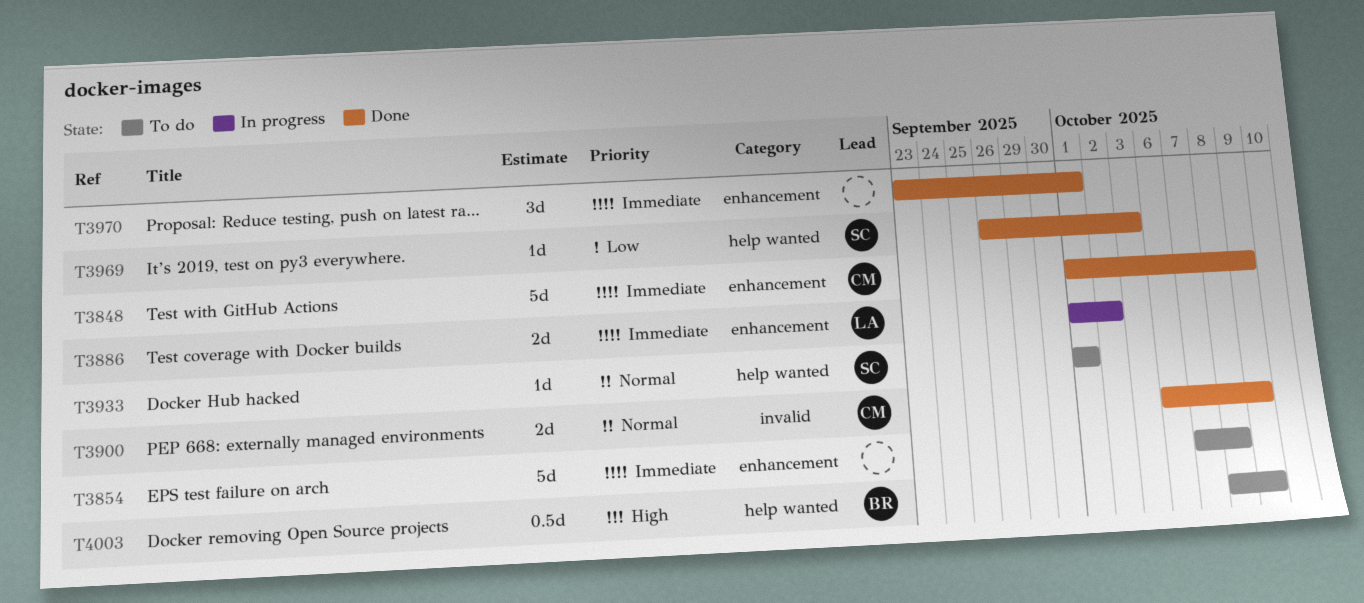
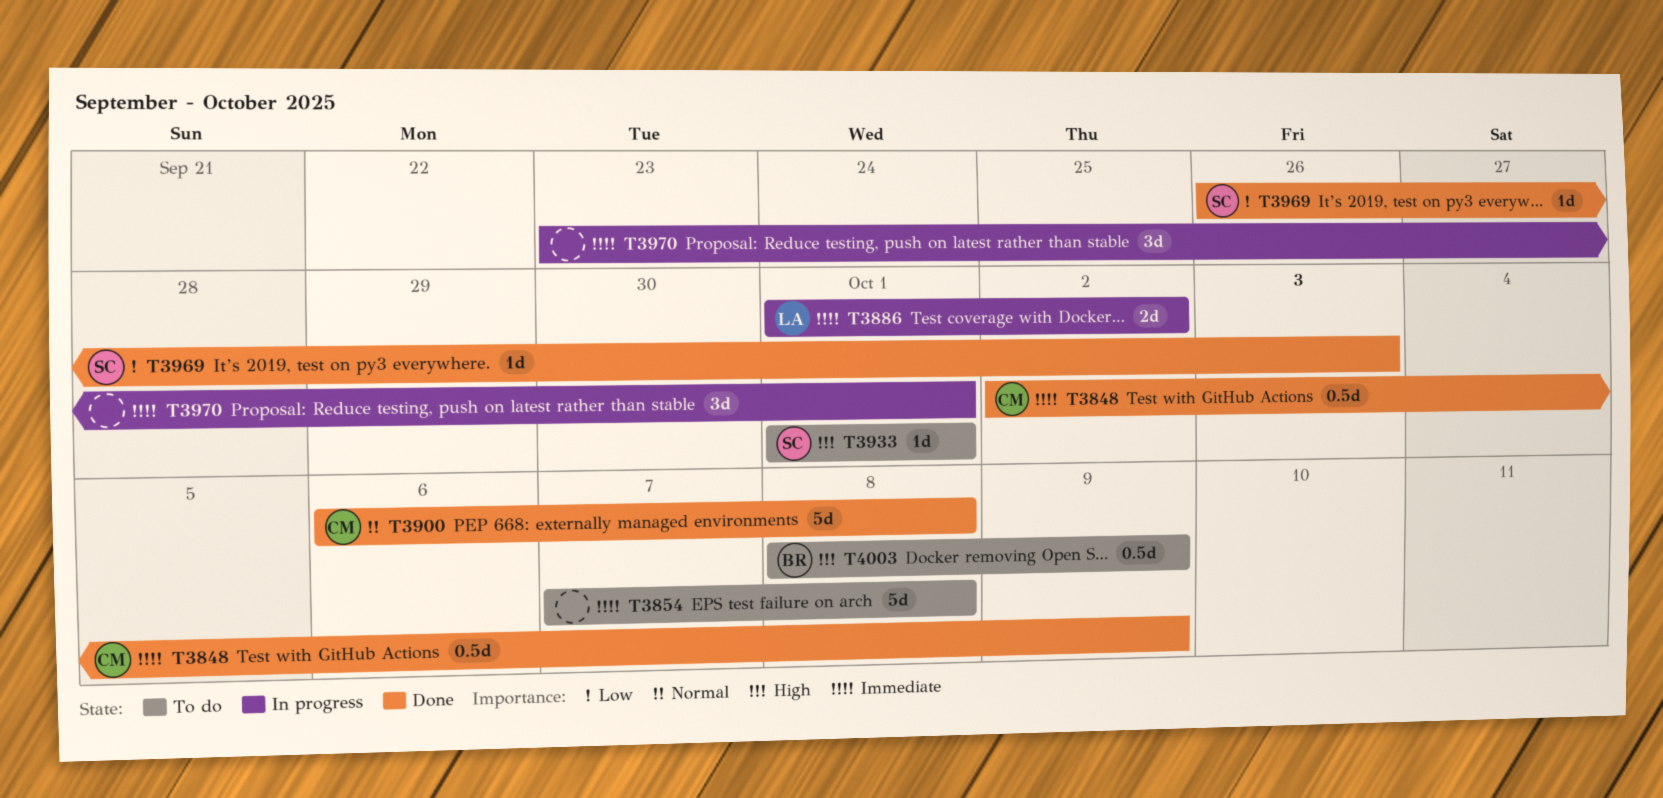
T3848, estimate: 5d -> 0.5d
T3848, start: Oct 1 -> Oct 2
T3900, estimate: 2d -> 5d
T3900, due: Oct 9 -> Oct 8
T3933, priority: Normal -> High
T3970, status: Done -> In progress

